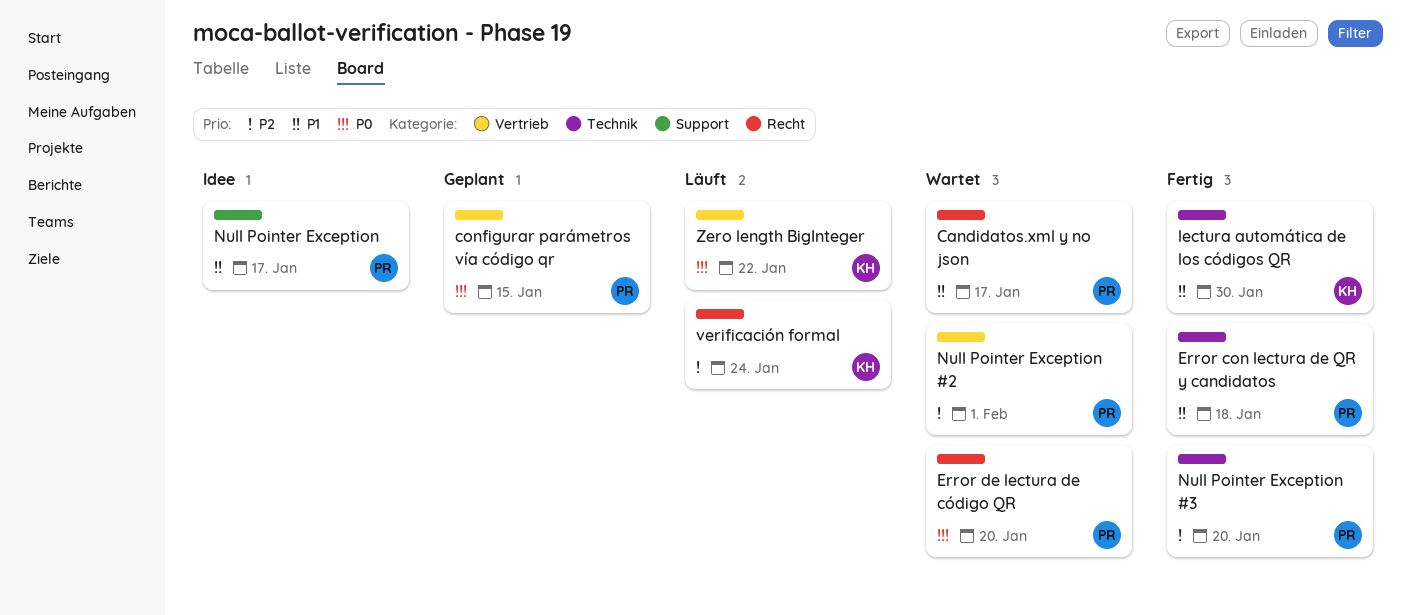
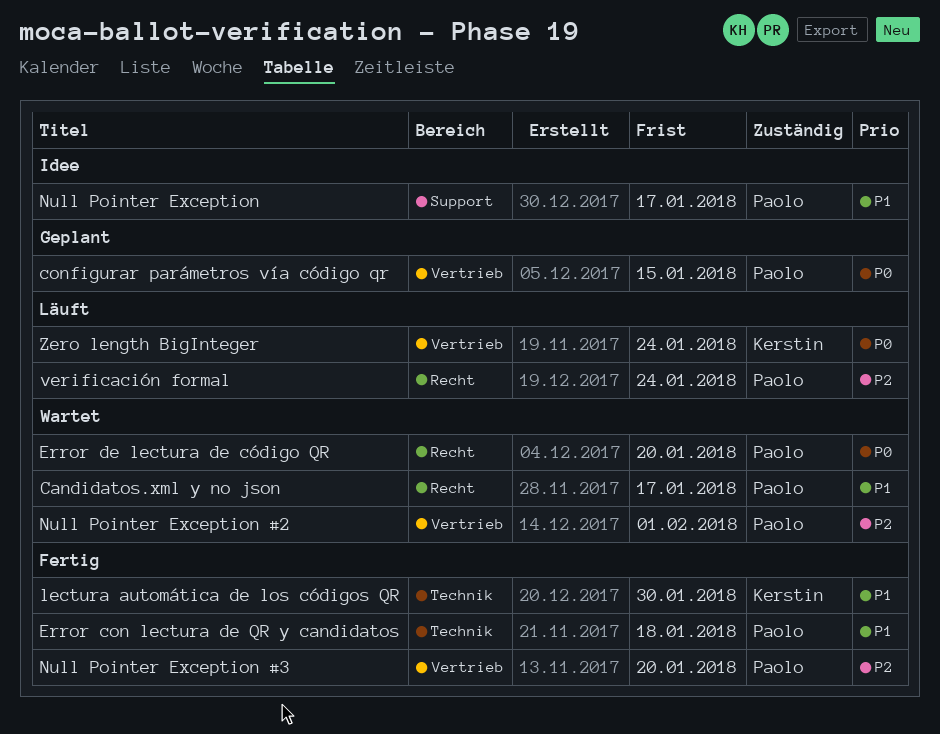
Null Pointer Exception #3, label: Technik -> Vertrieb
verificación formal, owner: Kerstin -> Paolo
Zero length BigInteger, due: Jan 22 -> Jan 24

